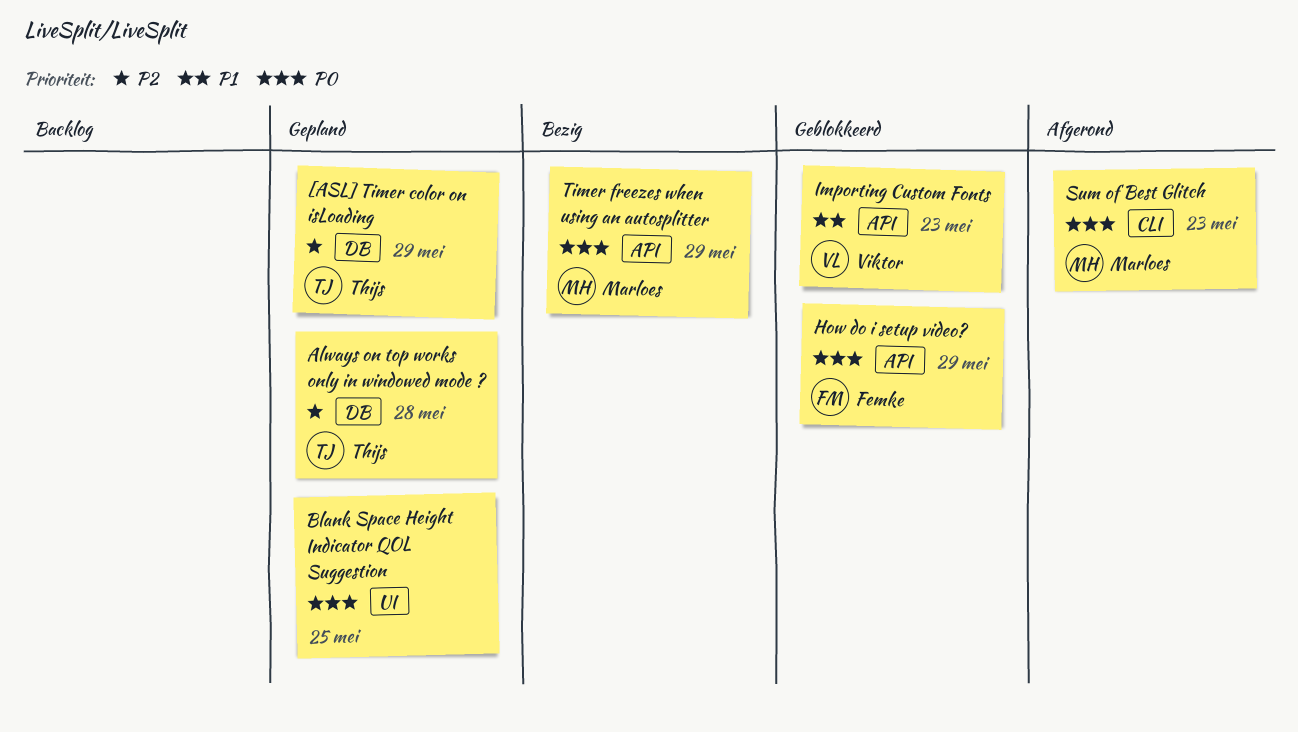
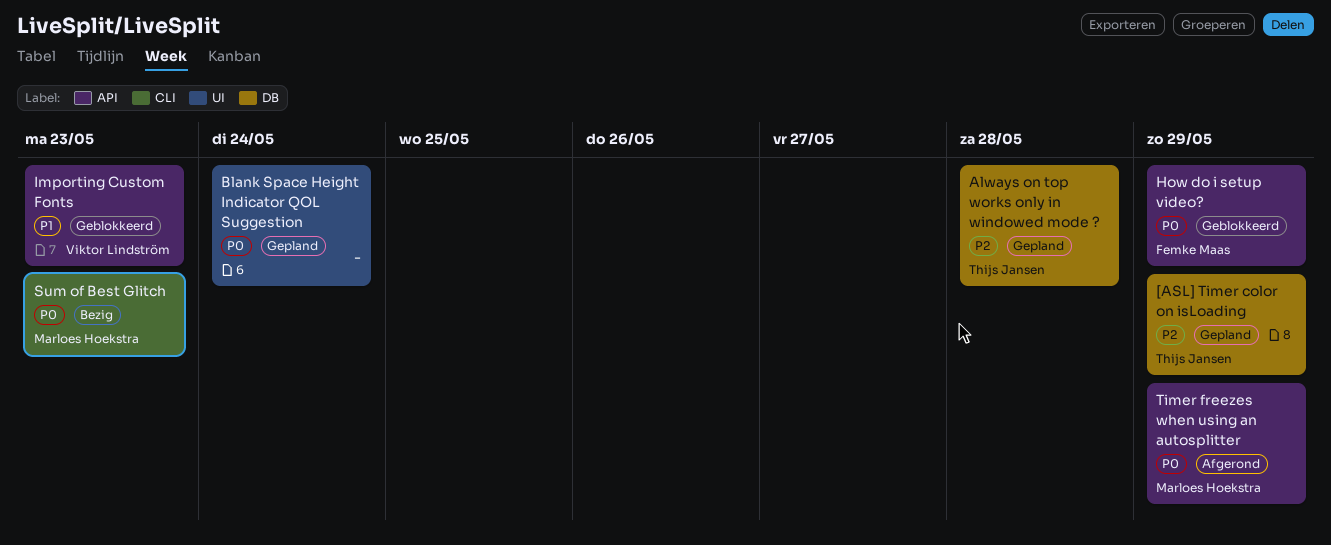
Blank Space Height Indicator QOL Suggestion, due: May 25 -> May 24
Sum of Best Glitch, status: Afgerond -> Bezig
Timer freezes when using an autosplitter, status: Bezig -> Afgerond

